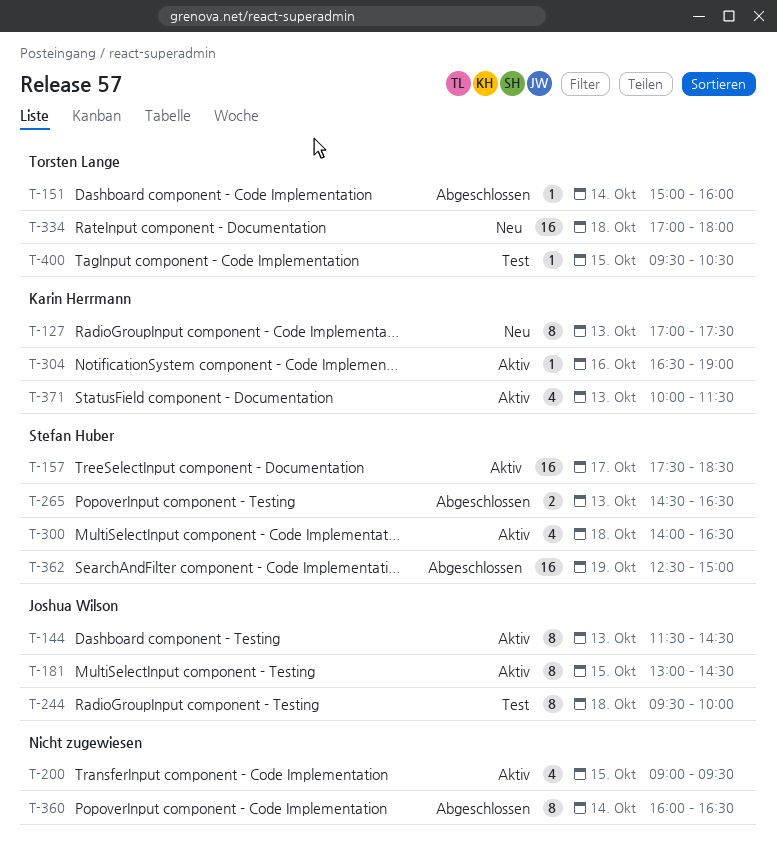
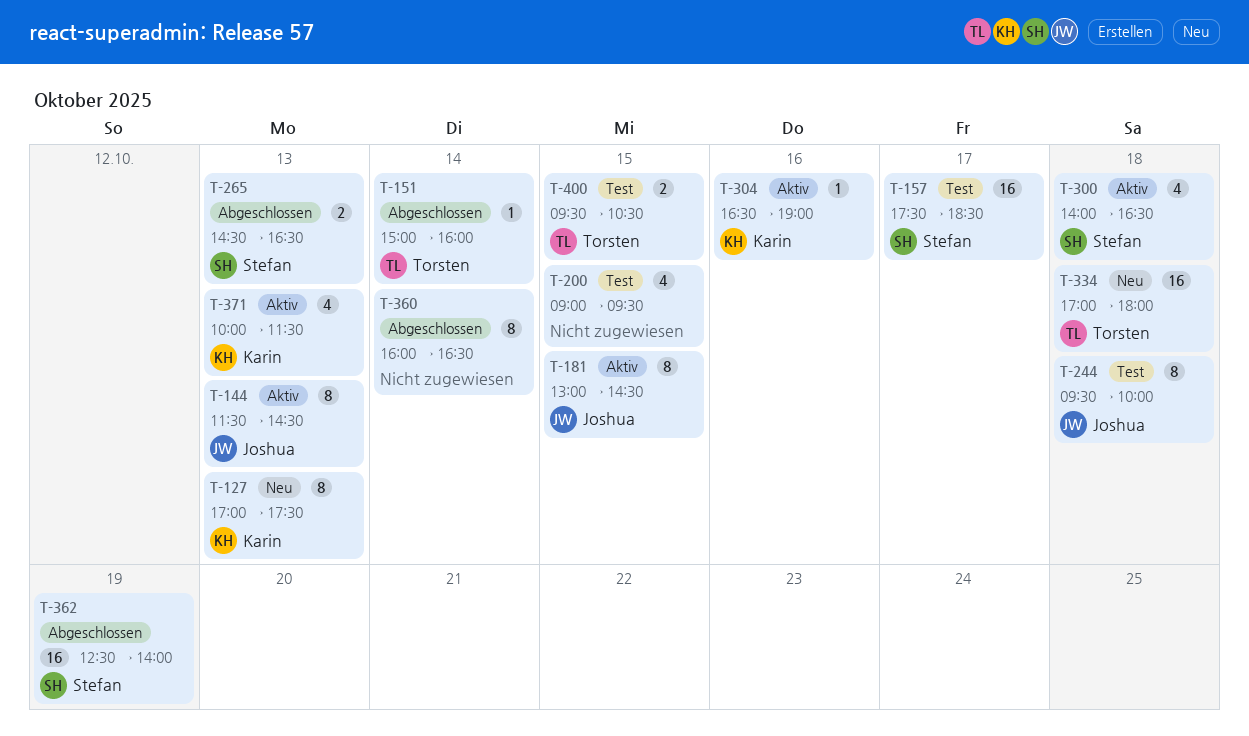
T-157, status: Aktiv -> Test
T-200, status: Aktiv -> Test
T-362, ends: 15:00 -> 14:00
T-400, estimate: 1 -> 2

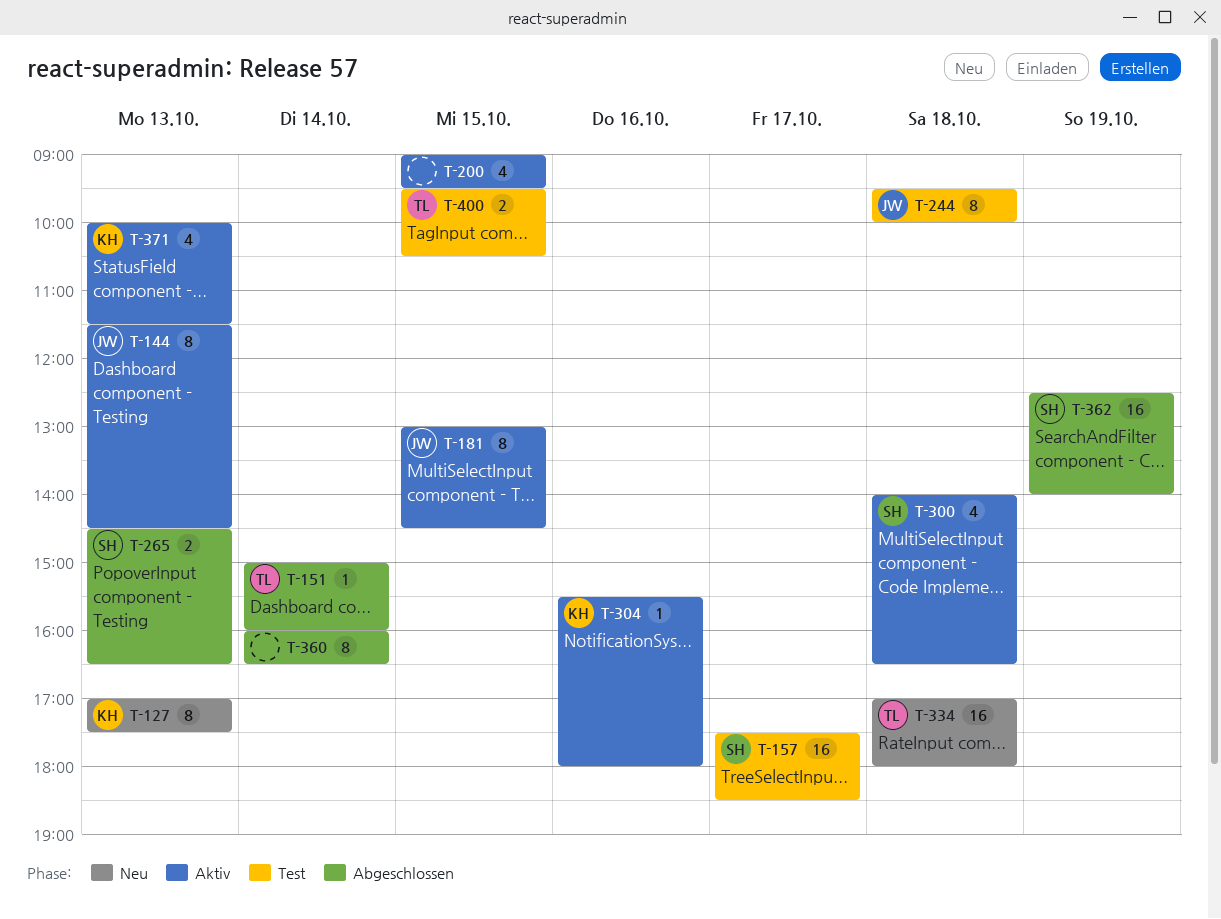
T-200, status: Test -> Aktiv
T-304, begins: 16:30 -> 15:30
T-304, ends: 19:00 -> 18:00

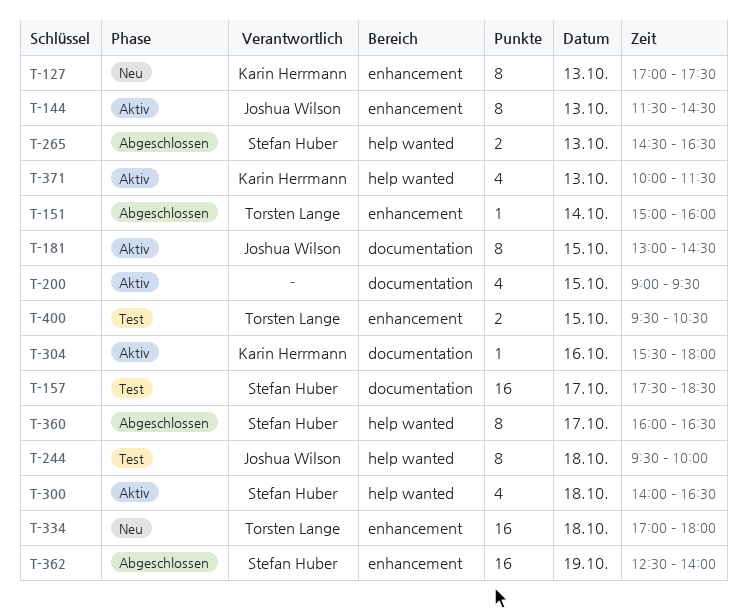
T-360, owner: none -> Stefan Huber
T-360, day: Oct 14 -> Oct 17

